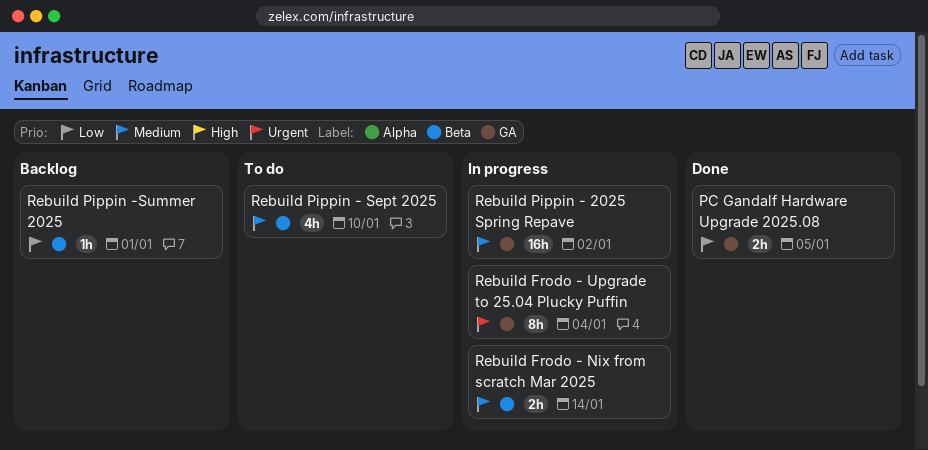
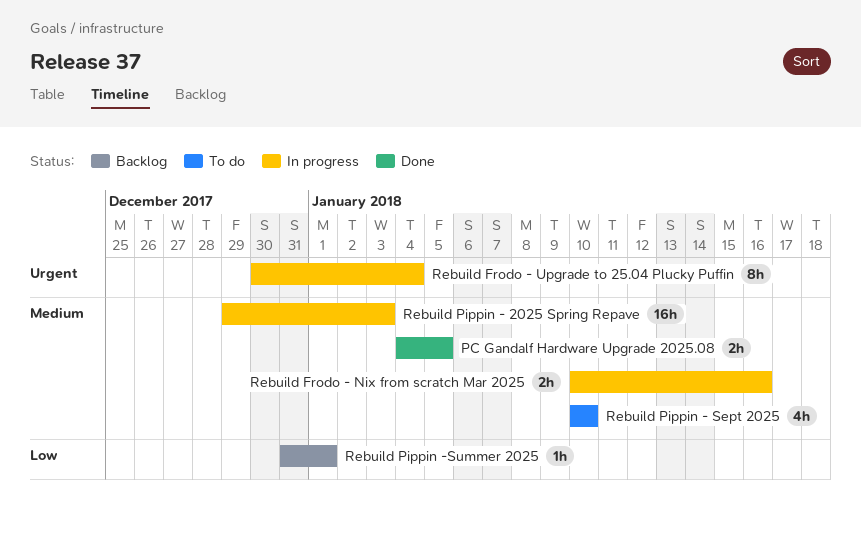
PC Gandalf Hardware Upgrade 2025.08, priority: Low -> Medium
Rebuild Frodo - Nix from scratch Mar 2025, due: Jan 14 -> Jan 16
Rebuild Pippin - 2025 Spring Repave, due: Jan 2 -> Jan 3

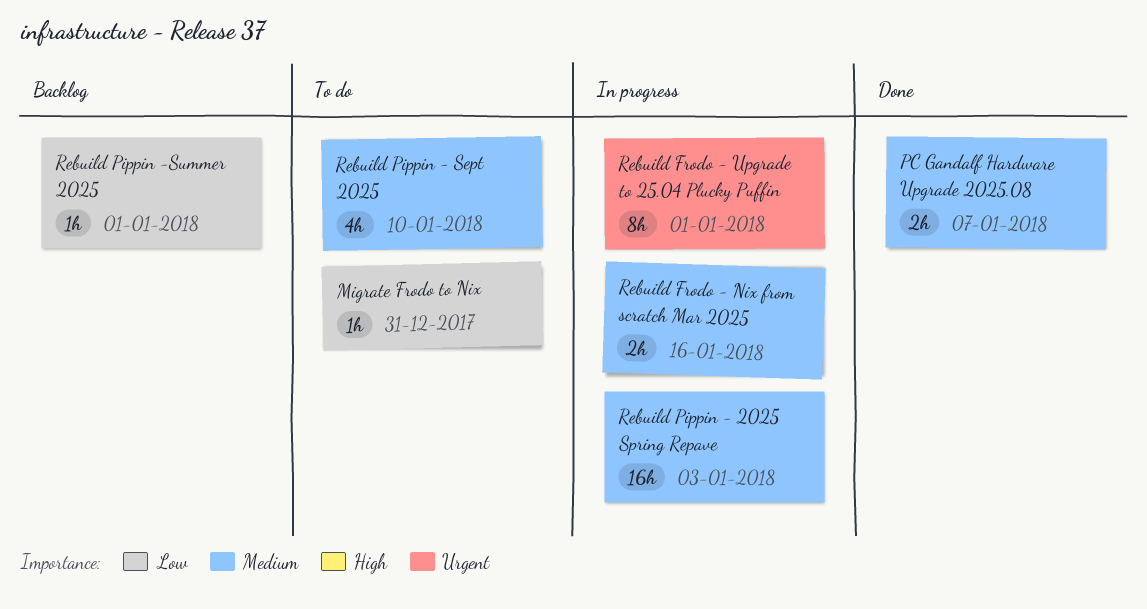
Migrate Frodo to Nix: none -> present
PC Gandalf Hardware Upgrade 2025.08, due: Jan 5 -> Jan 7
Rebuild Frodo - Upgrade to 25.04 Plucky Puffin, due: Jan 4 -> Jan 1

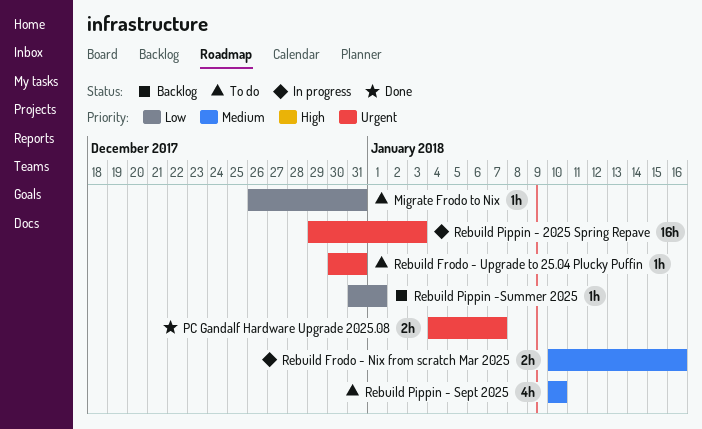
PC Gandalf Hardware Upgrade 2025.08, priority: Medium -> Urgent
Rebuild Frodo - Upgrade to 25.04 Plucky Puffin, status: In progress -> To do
Rebuild Frodo - Upgrade to 25.04 Plucky Puffin, estimate: 8h -> 1h
Rebuild Frodo - Upgrade to 25.04 Plucky Puffin, due: Jan 1 -> Dec 31
Rebuild Pippin - 2025 Spring Repave, priority: Medium -> Urgent

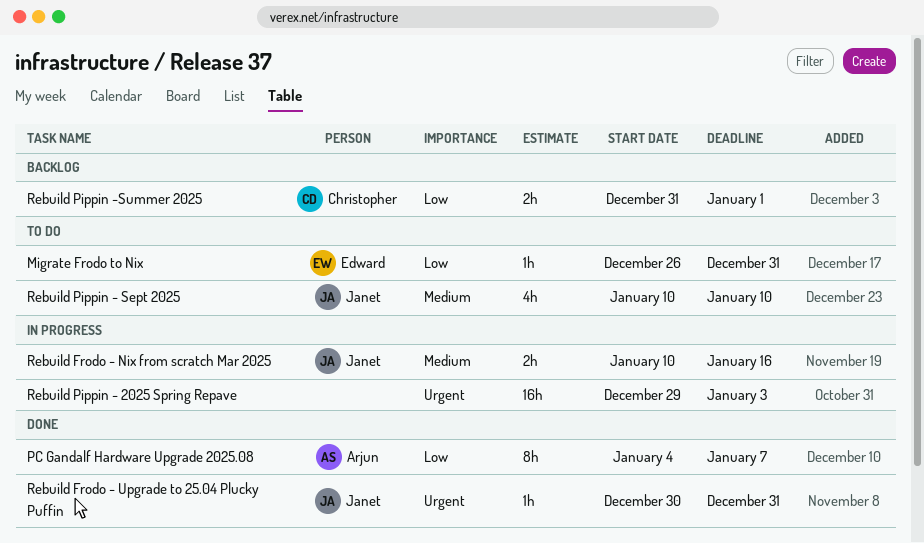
PC Gandalf Hardware Upgrade 2025.08, priority: Urgent -> Low
PC Gandalf Hardware Upgrade 2025.08, estimate: 2h -> 8h
Rebuild Frodo - Upgrade to 25.04 Plucky Puffin, status: To do -> Done
Rebuild Pippin -Summer 2025, estimate: 1h -> 2h

